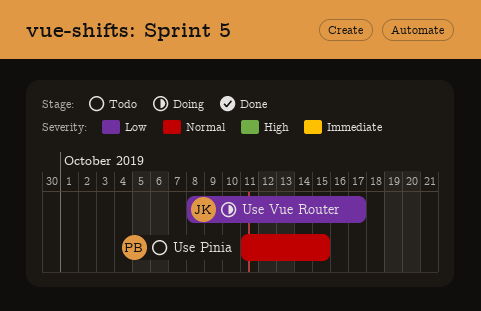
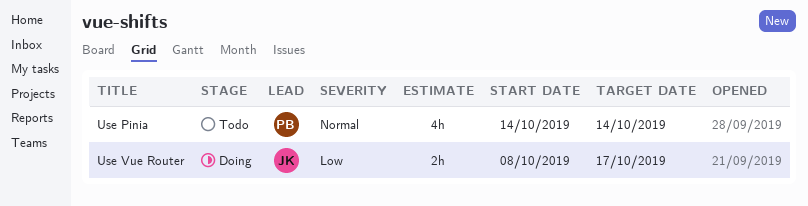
Use Pinia, start: Oct 11 -> Oct 14
Use Pinia, due: Oct 15 -> Oct 14

